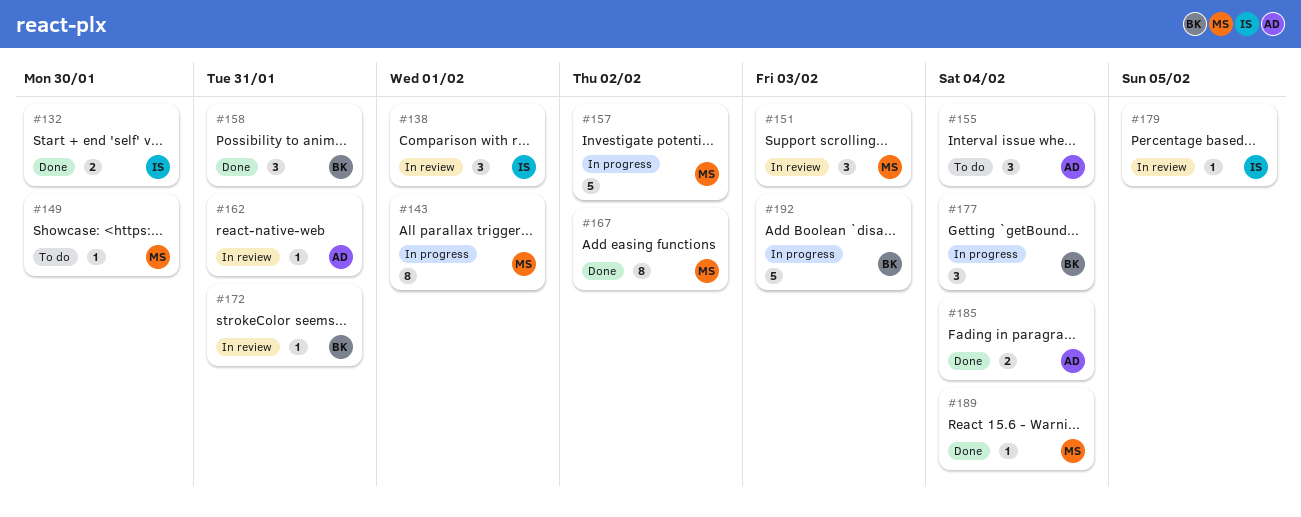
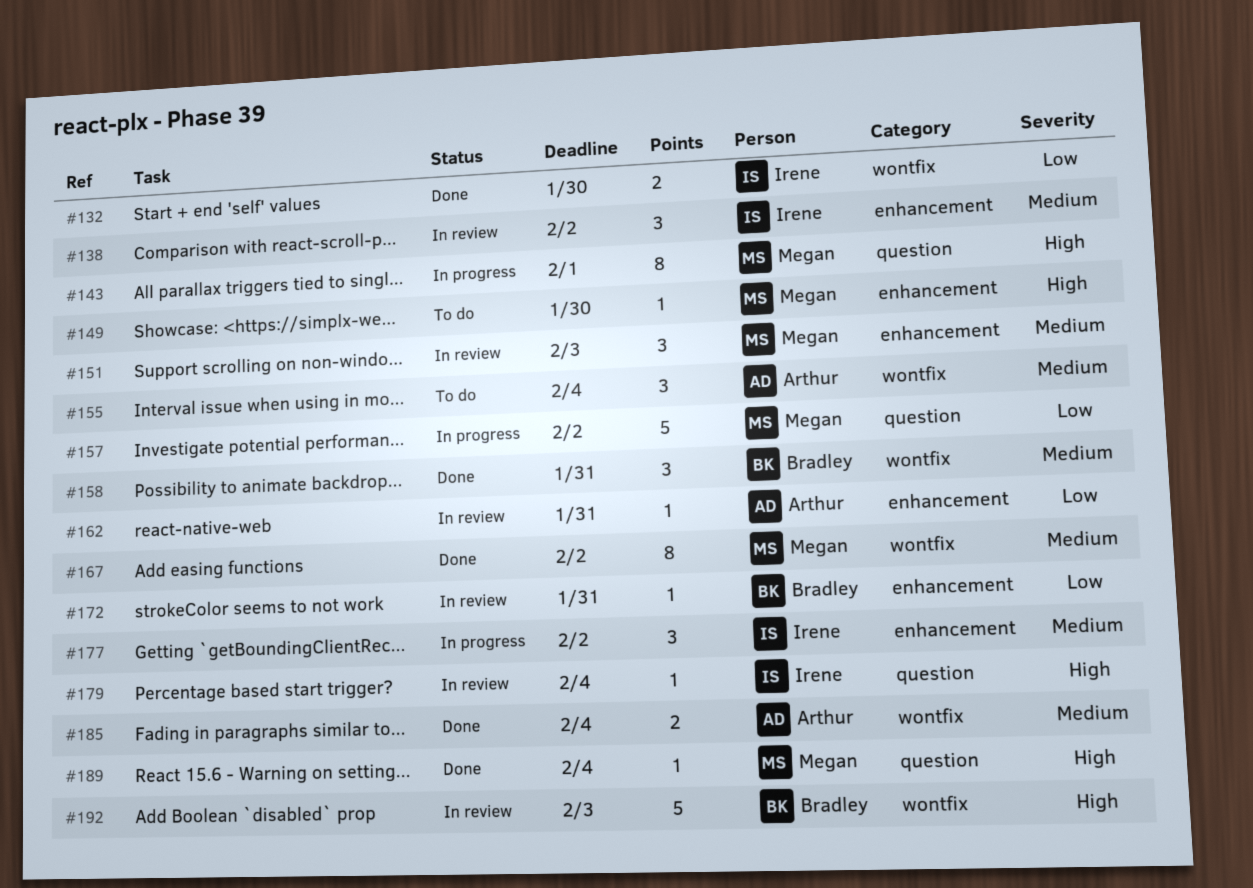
#138, due: Feb 1 -> Feb 2
#177, owner: Bradley -> Irene
#177, due: Feb 4 -> Feb 2
#179, due: Feb 5 -> Feb 4
#192, status: In progress -> In review

